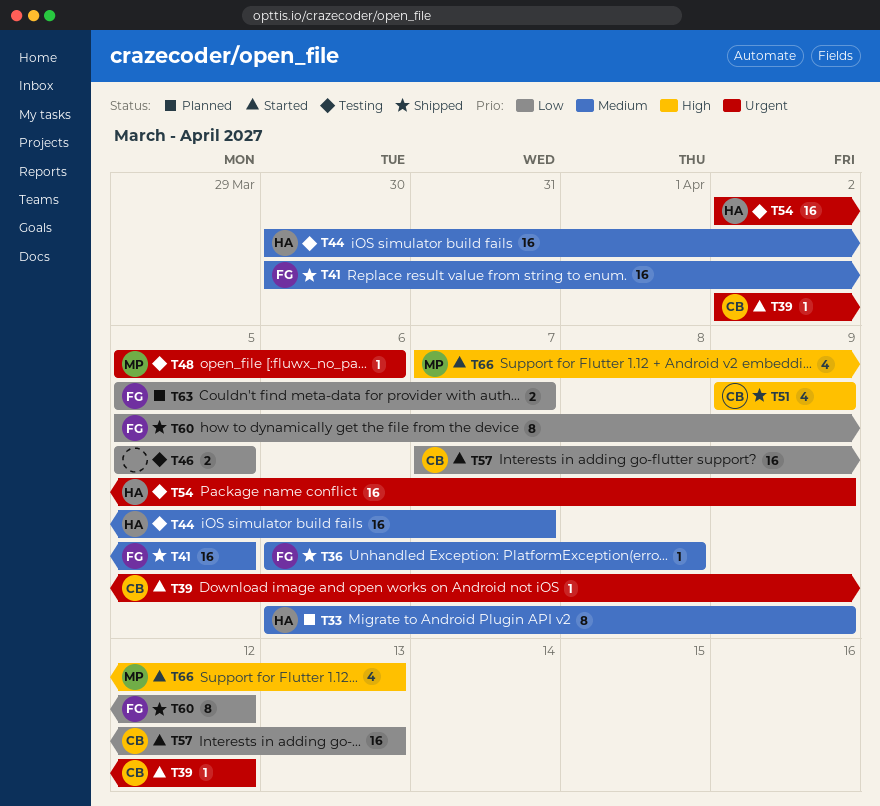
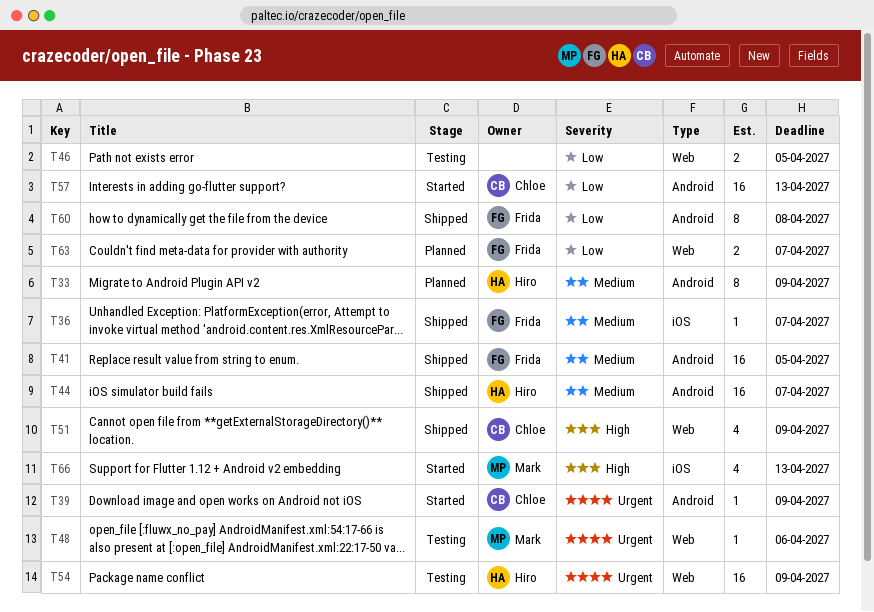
T36, due: Apr 8 -> Apr 7
T39, due: Apr 12 -> Apr 9
T44, status: Testing -> Shipped
T60, due: Apr 12 -> Apr 8

